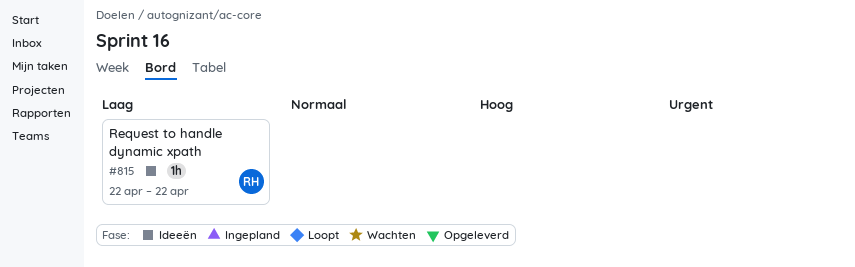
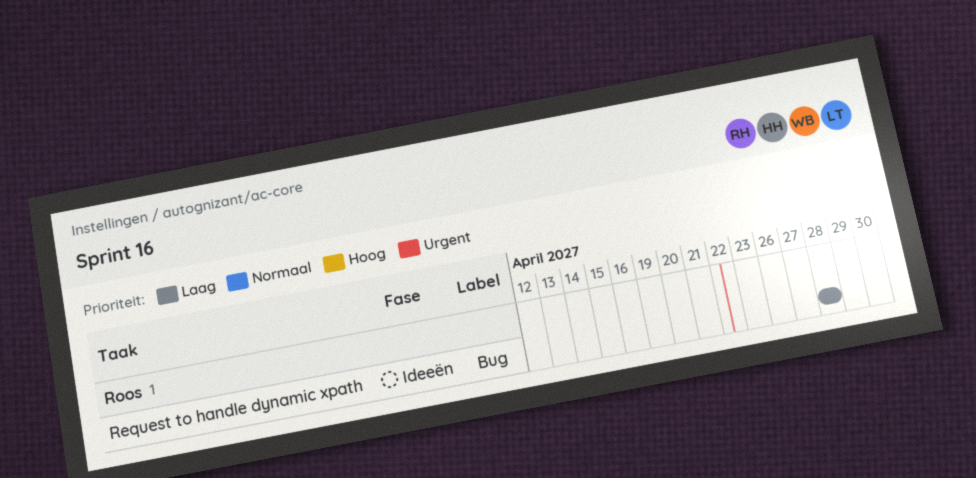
Request to handle dynamic xpath, start: Apr 22 -> Apr 28
Request to handle dynamic xpath, due: Apr 22 -> Apr 28

